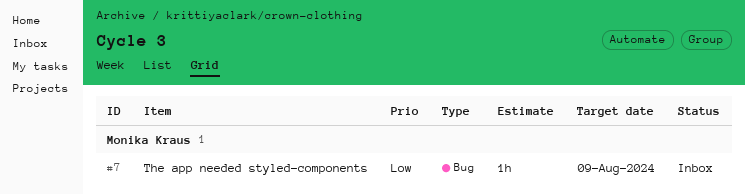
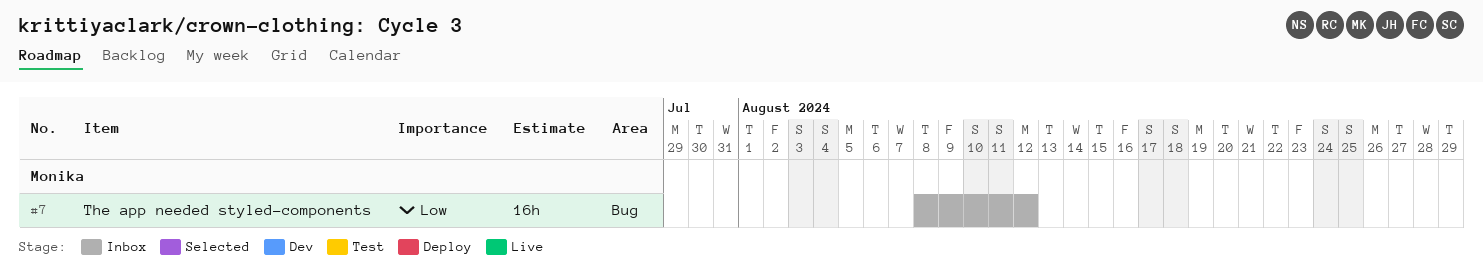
#7, estimate: 1h -> 16h
#7, due: Aug 9 -> Aug 12

